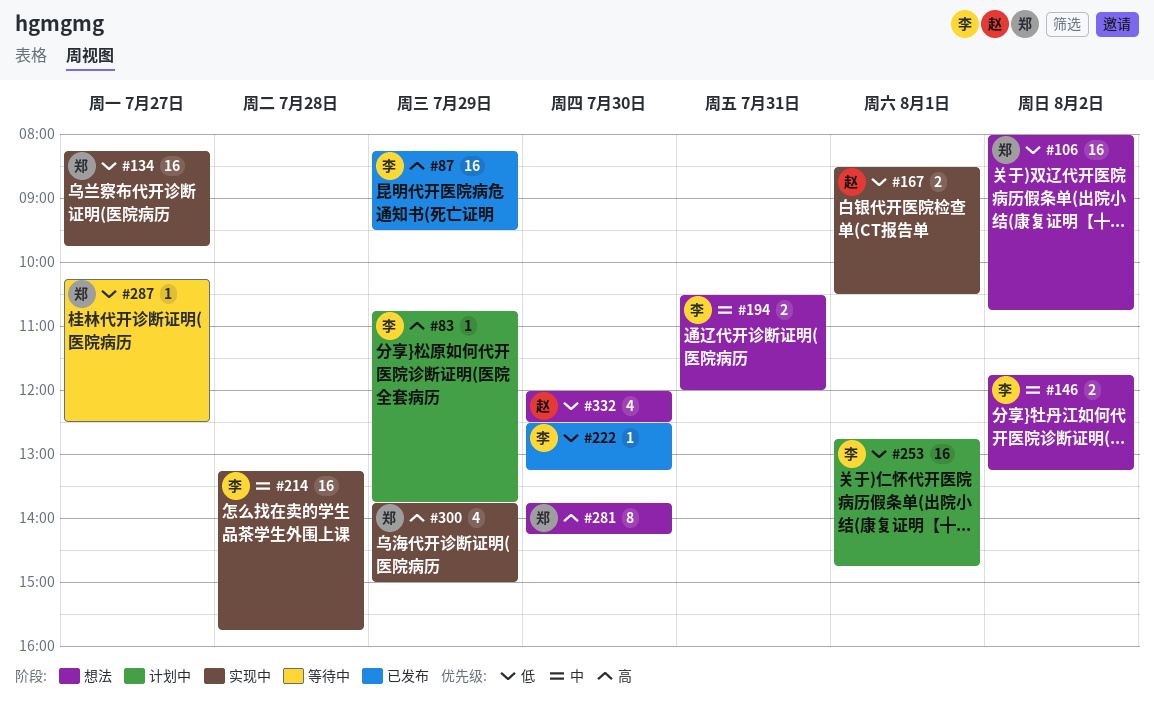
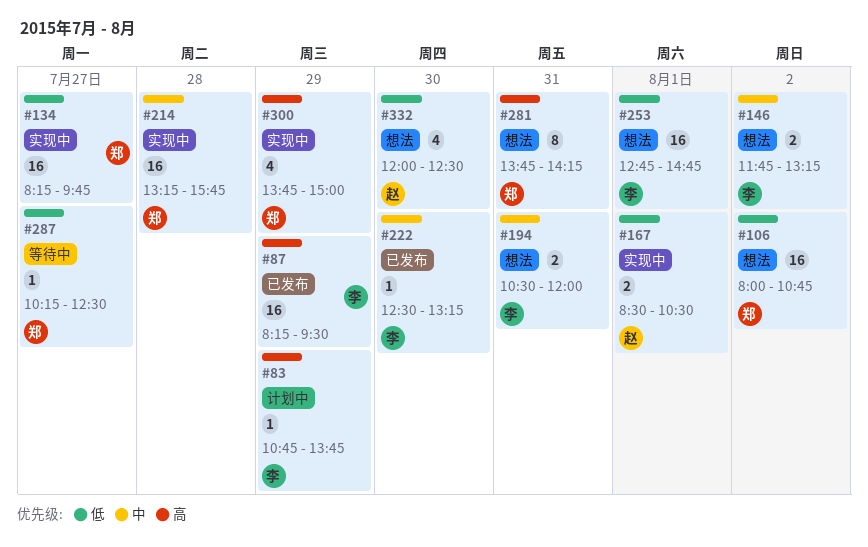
#214, owner: 李 -> 郑
#222, priority: 低 -> 中
#253, status: 计划中 -> 想法
#281, day: Jul 30 -> Jul 31

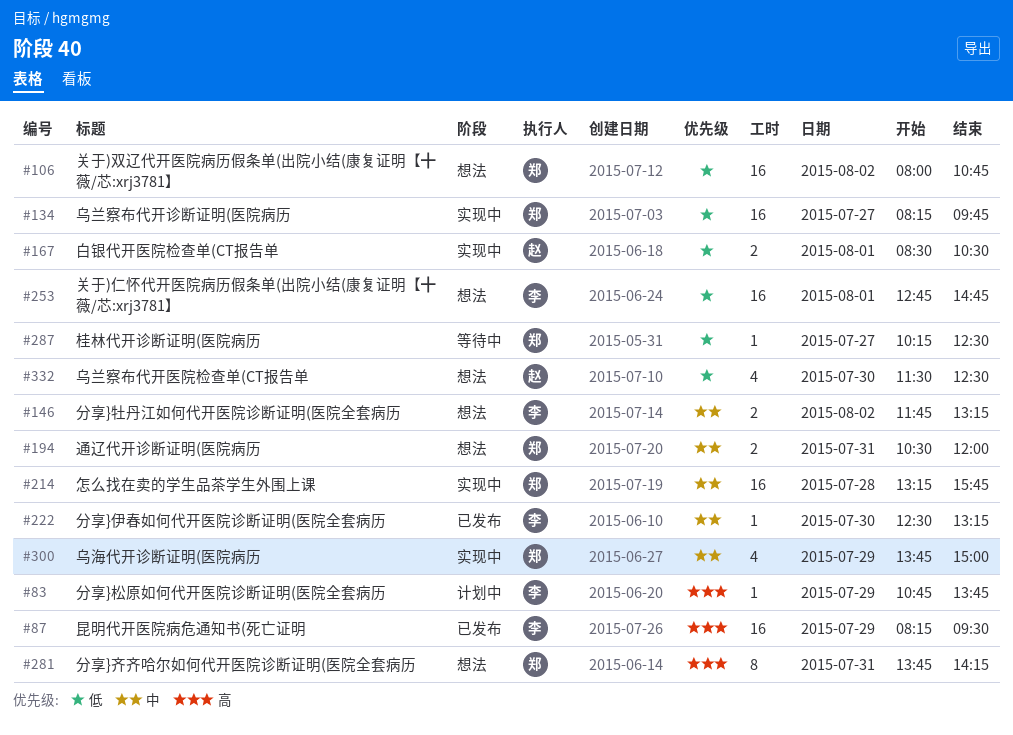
#194, owner: 李 -> 郑
#300, priority: 高 -> 中
#332, begins: 12:00 -> 11:30

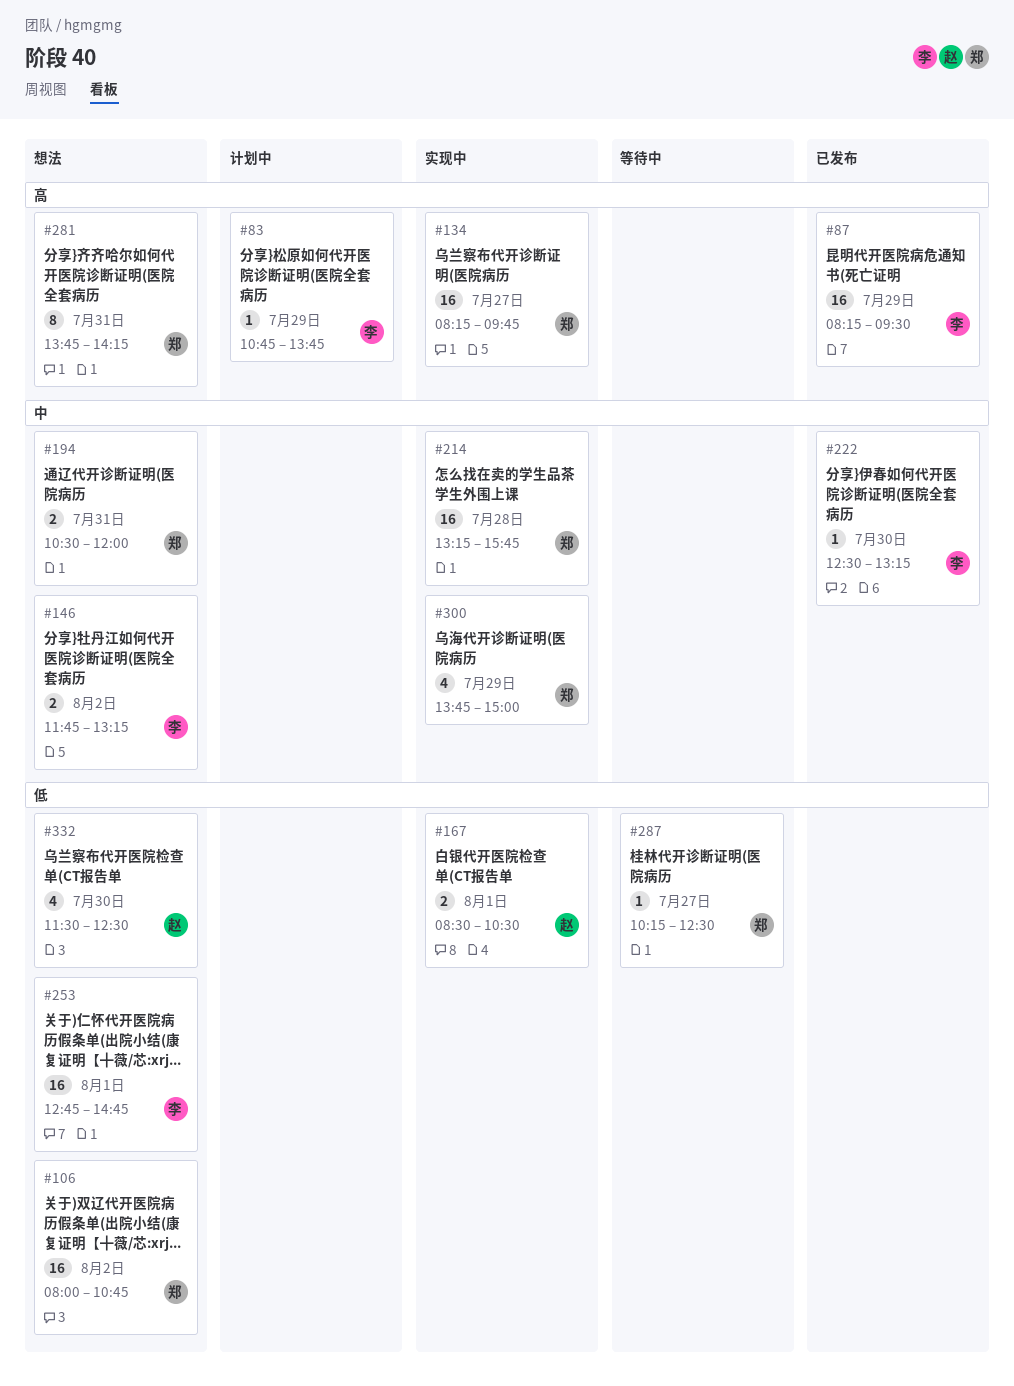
#134, priority: 低 -> 高

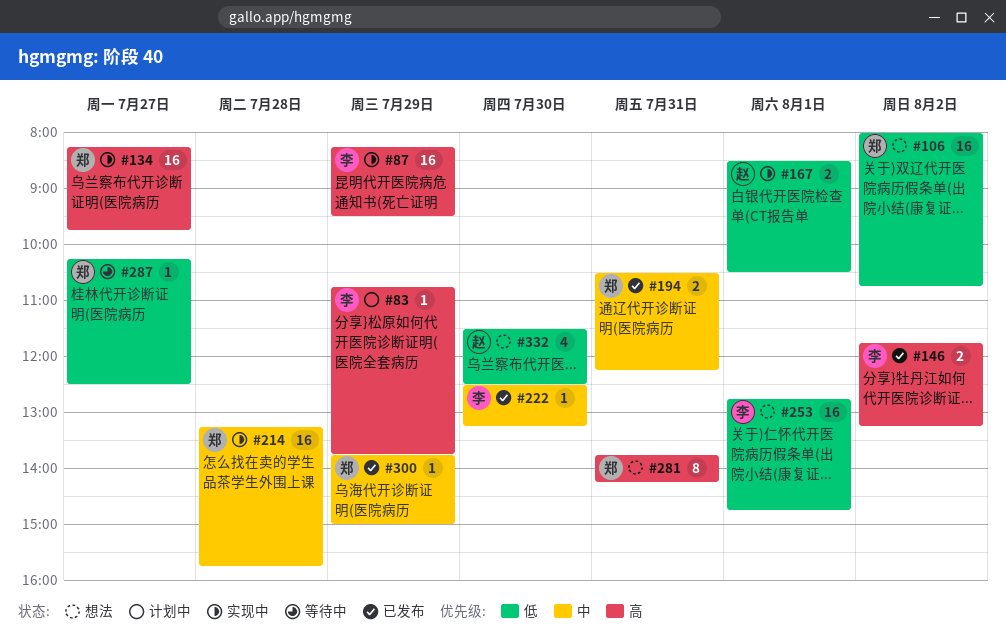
#87, status: 已发布 -> 实现中
#146, status: 想法 -> 已发布
#146, priority: 中 -> 高
#194, status: 想法 -> 已发布
#194, ends: 12:00 -> 12:15
#300, status: 实现中 -> 已发布
#300, estimate: 4 -> 1

